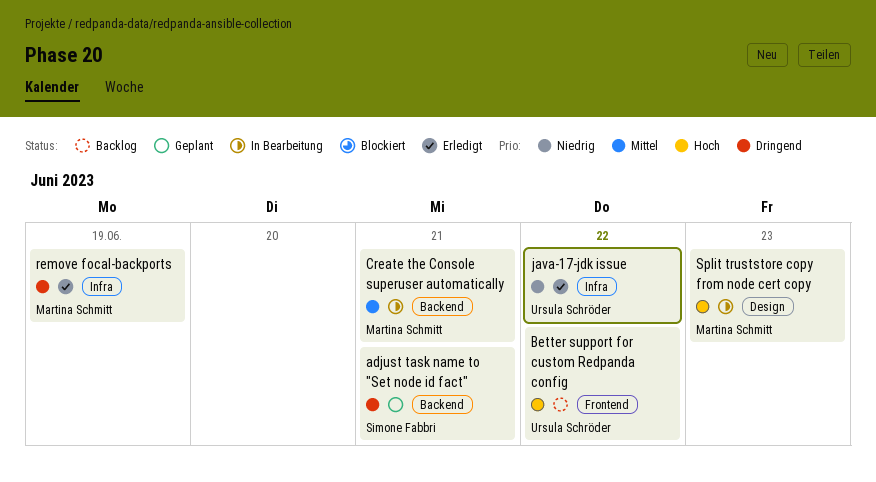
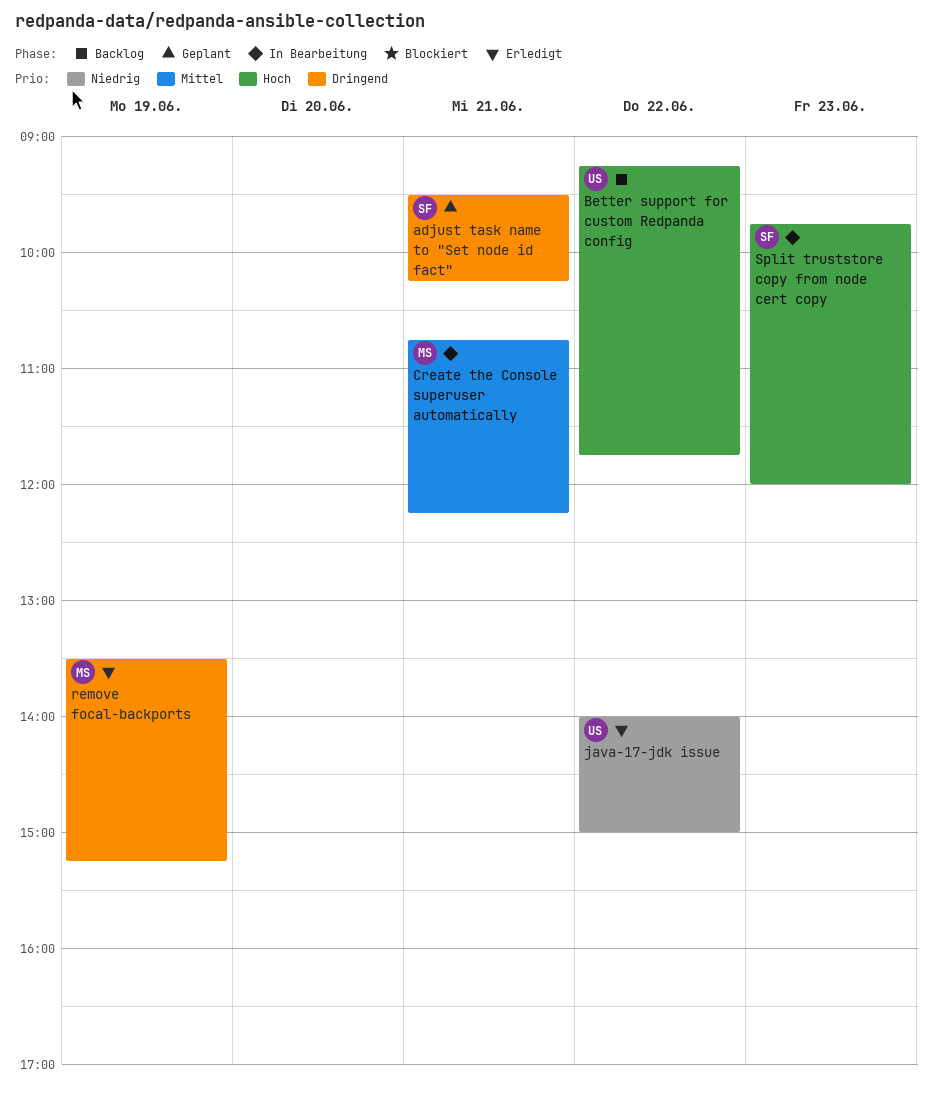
Split truststore copy from node cert copy, owner: Martina Schmitt -> Simone Fabbri

